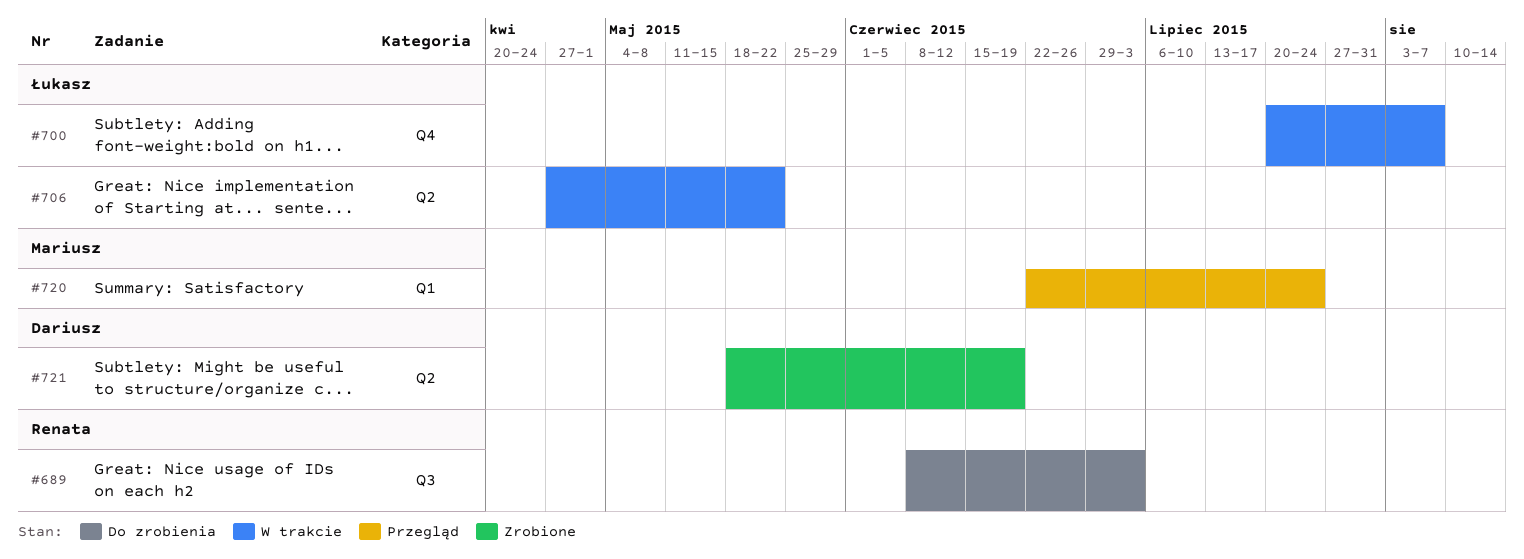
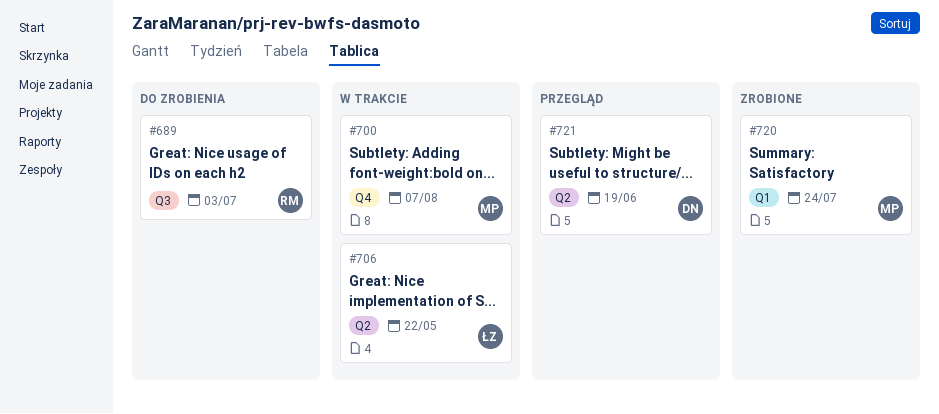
#700, owner: Łukasz -> Mariusz
#720, status: Przegląd -> Zrobione
#721, status: Zrobione -> Przegląd

